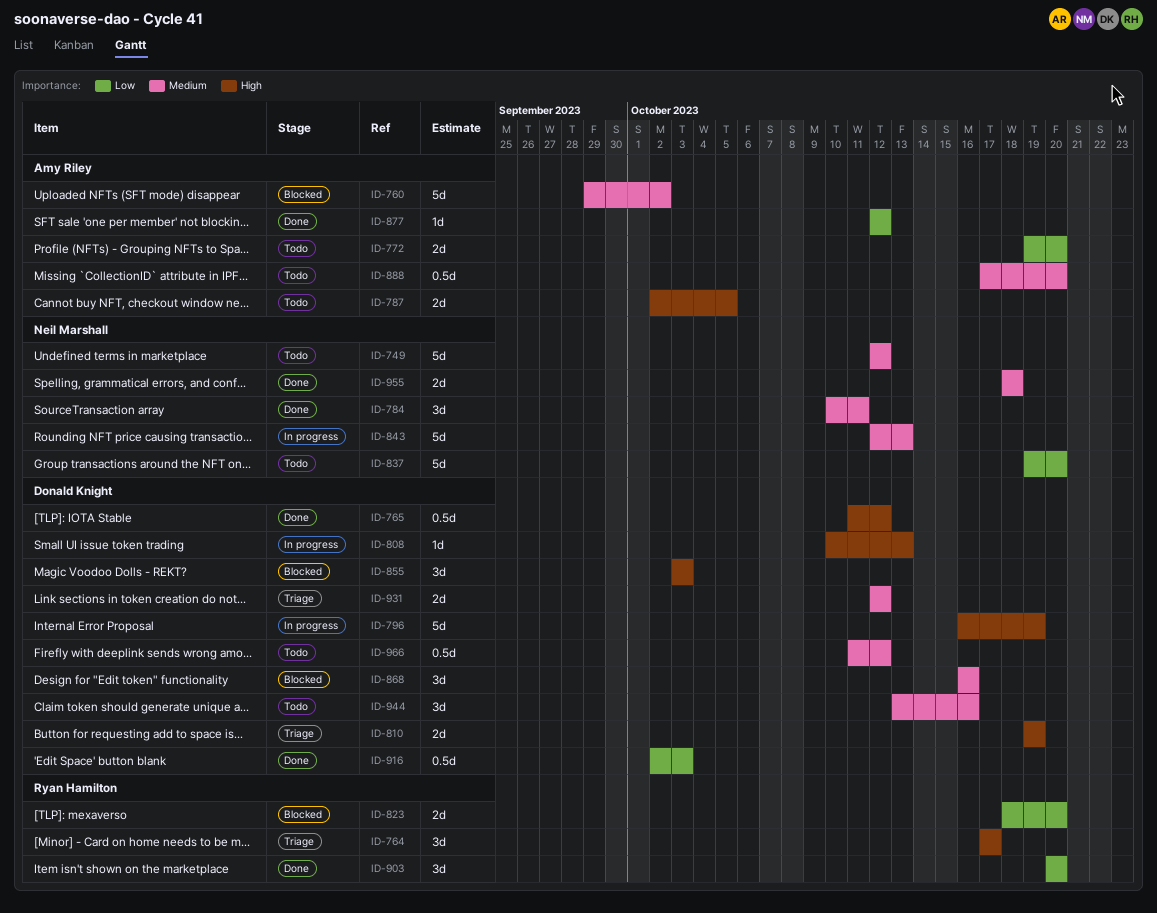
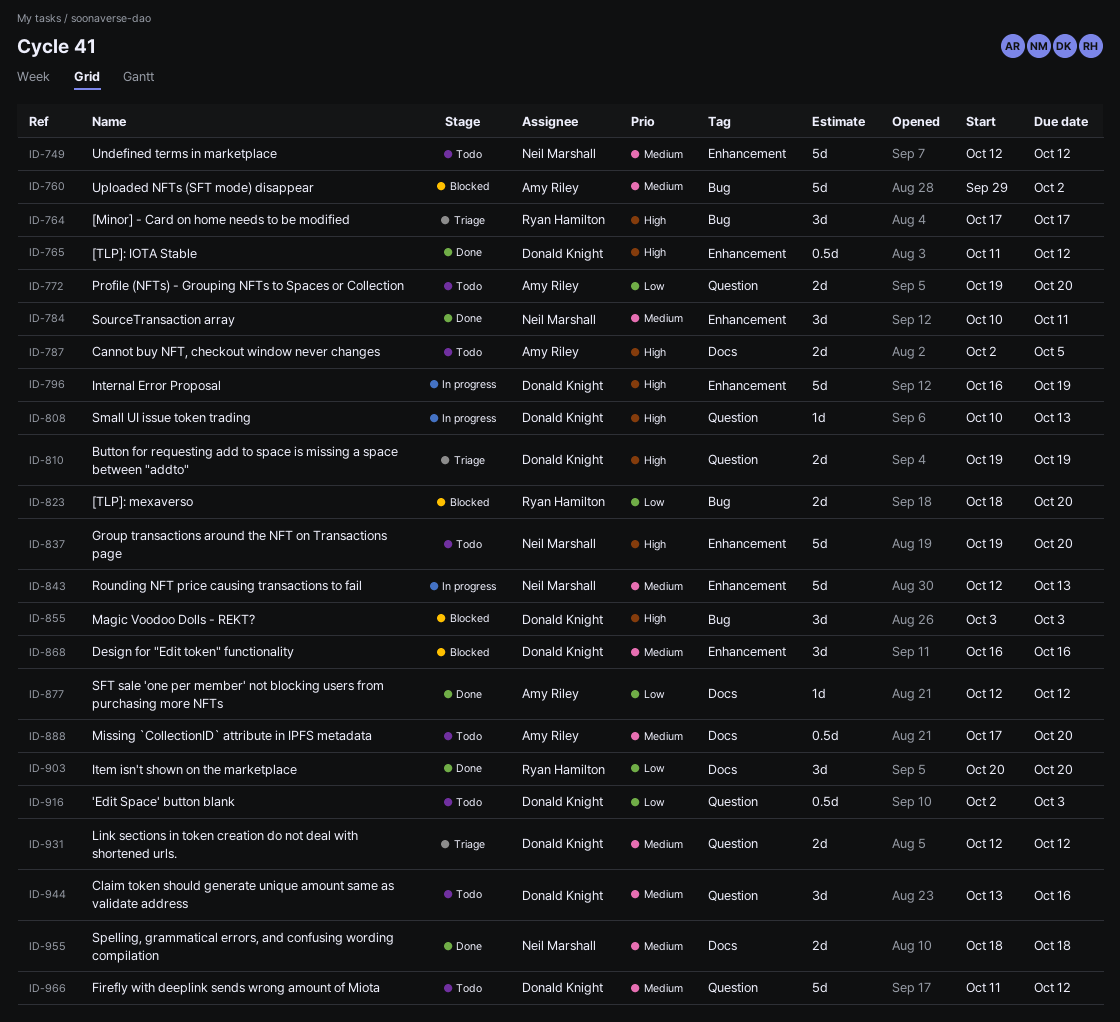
ID-837, priority: Low -> High
ID-916, status: Done -> Todo
ID-966, estimate: 0.5d -> 5d

